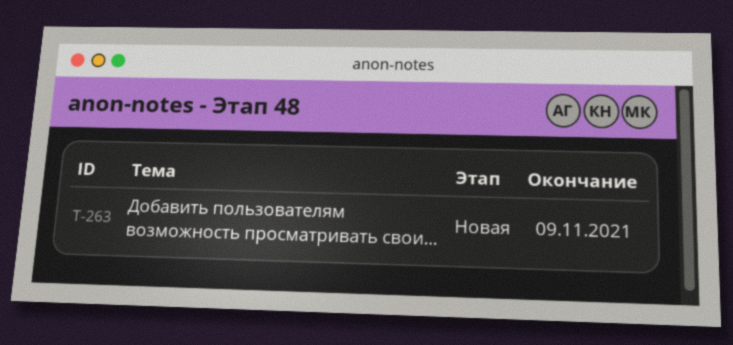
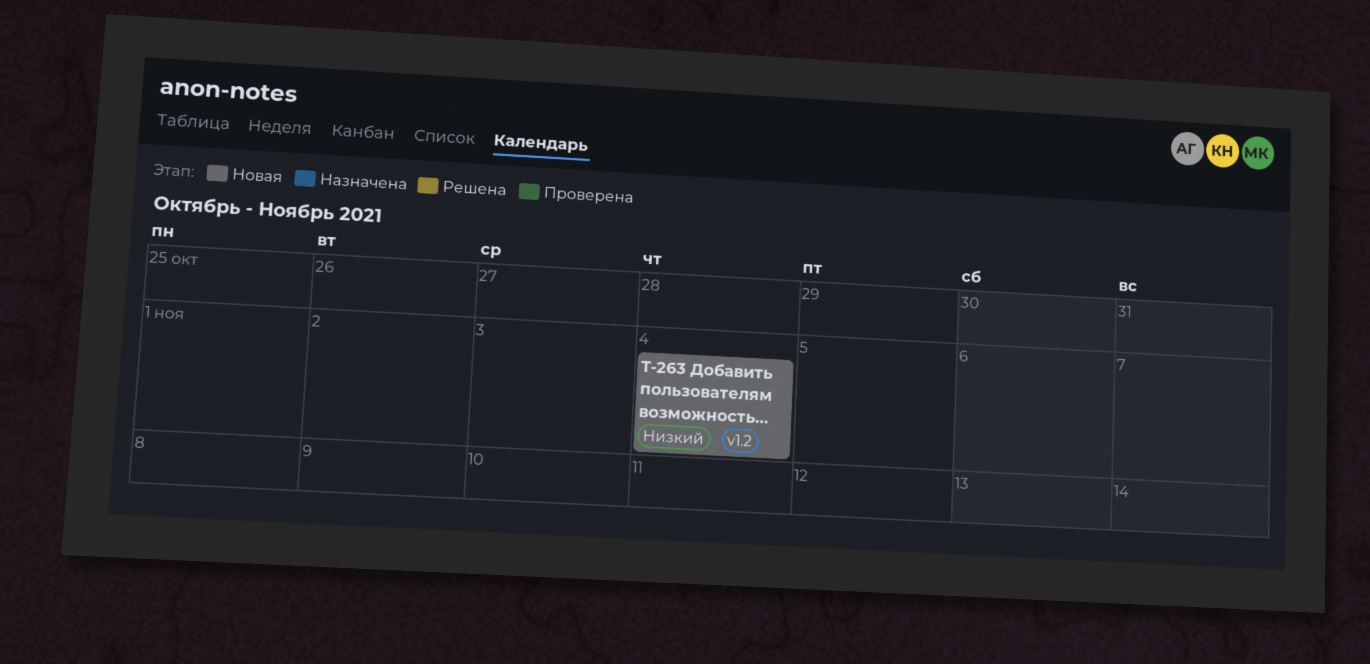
T-263, due: Nov 9 -> Nov 4

